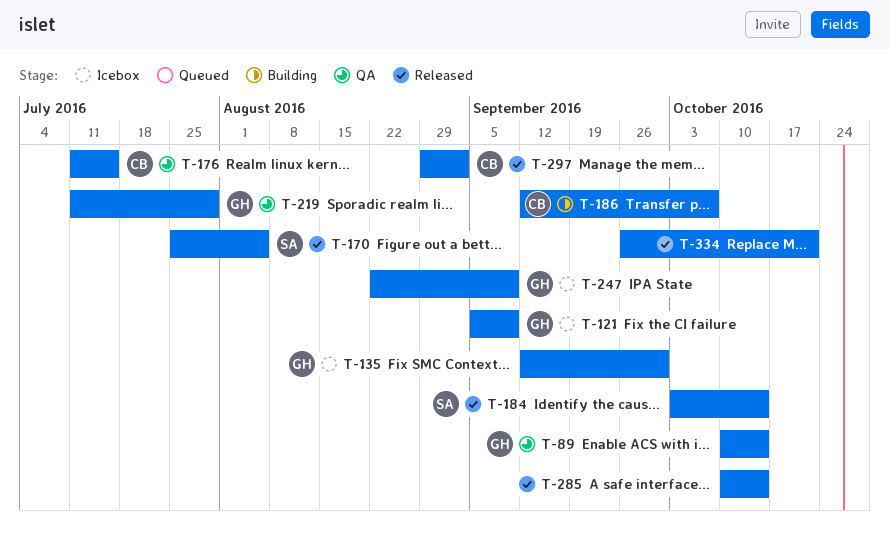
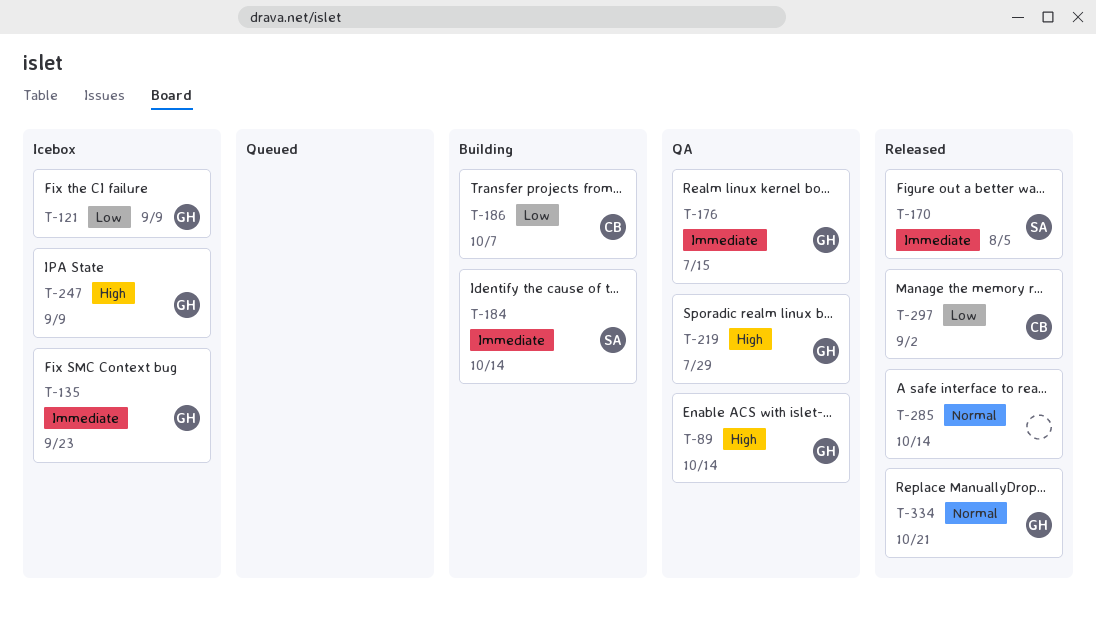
T-135, due: Sep 30 -> Sep 23
T-176, owner: CB -> GH
T-184, status: Released -> Building
T-334, owner: none -> GH

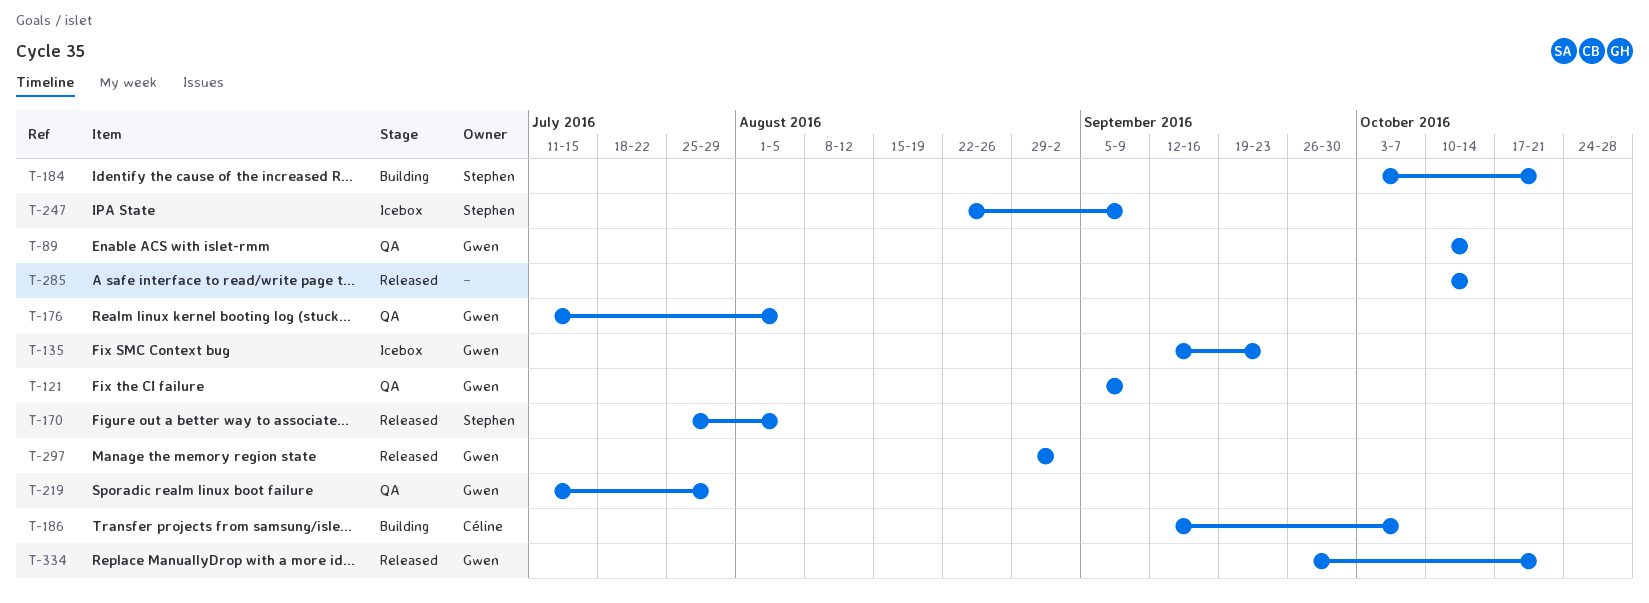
T-121, status: Icebox -> QA
T-176, due: Jul 15 -> Aug 5
T-184, due: Oct 14 -> Oct 21
T-247, owner: Gwen -> Stephen
T-297, owner: Céline -> Gwen

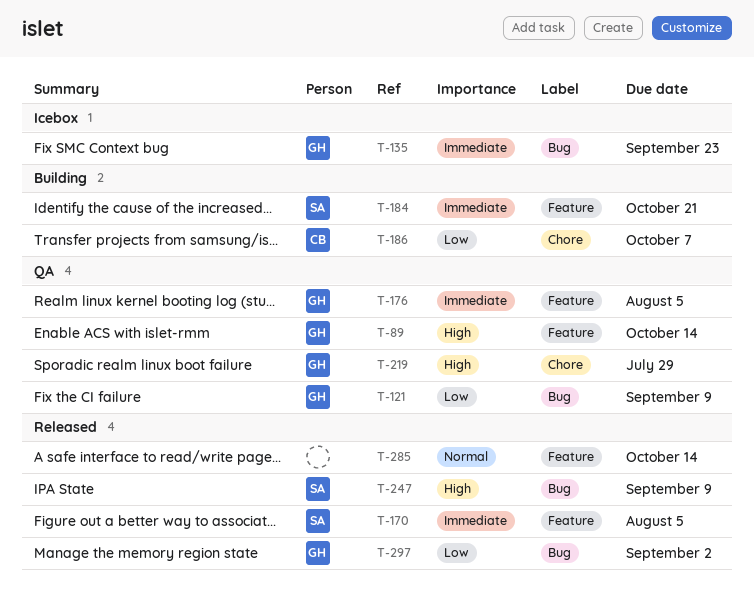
T-247, status: Icebox -> Released
T-334: present -> none

